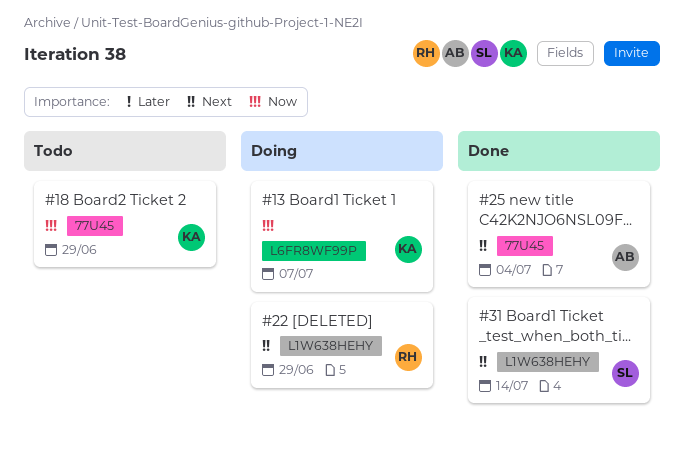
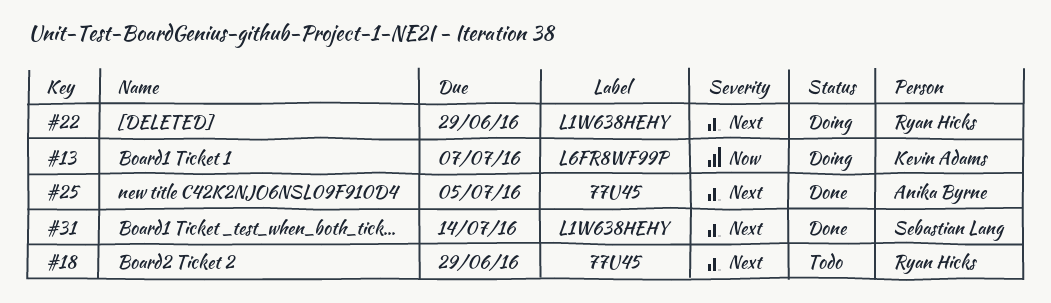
#18, owner: Kevin Adams -> Ryan Hicks
#18, priority: Now -> Next
#25, due: Jul 4 -> Jul 5

